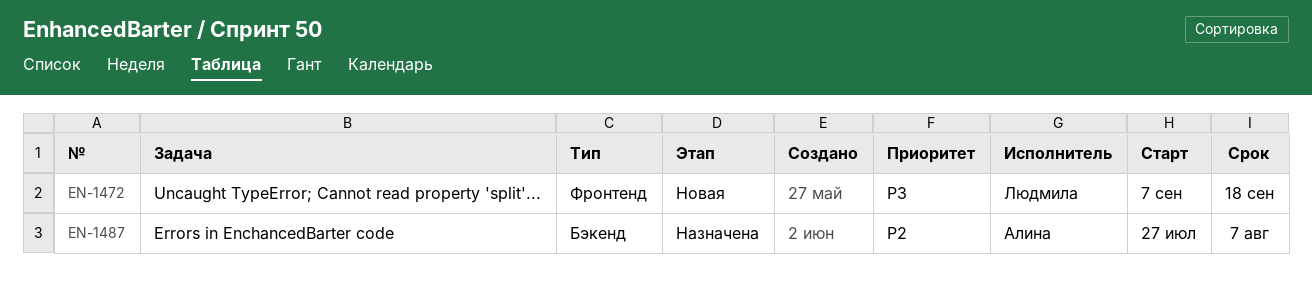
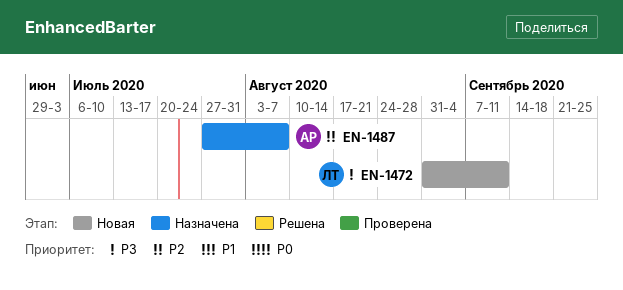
EN-1472, start: Sep 7 -> Aug 31
EN-1472, due: Sep 18 -> Sep 11

